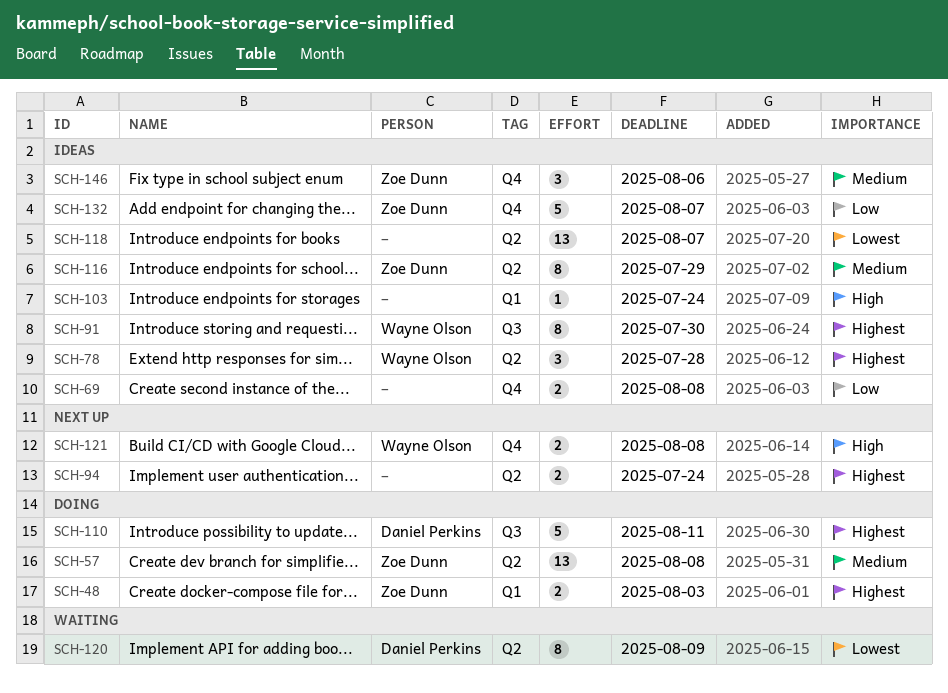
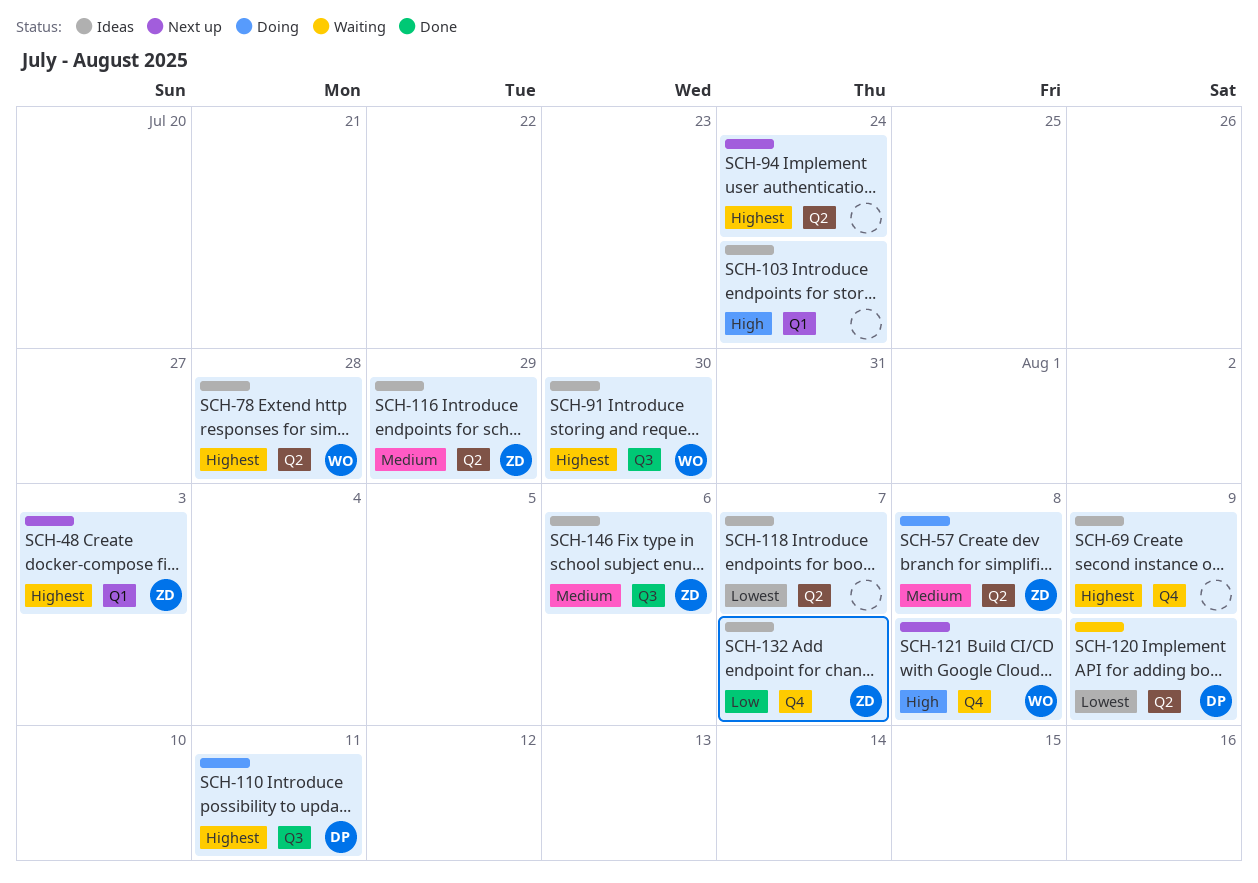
SCH-48, status: Doing -> Next up
SCH-69, priority: Low -> Highest
SCH-69, due: Aug 8 -> Aug 9
SCH-146, label: Q4 -> Q3

